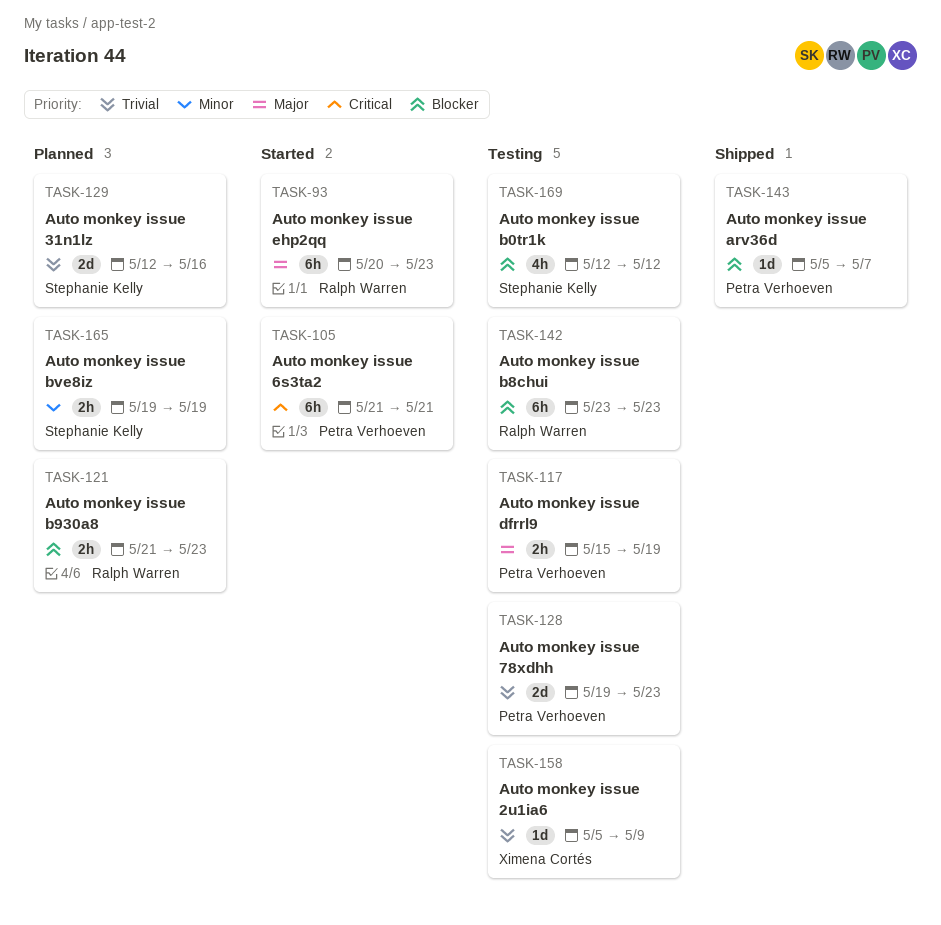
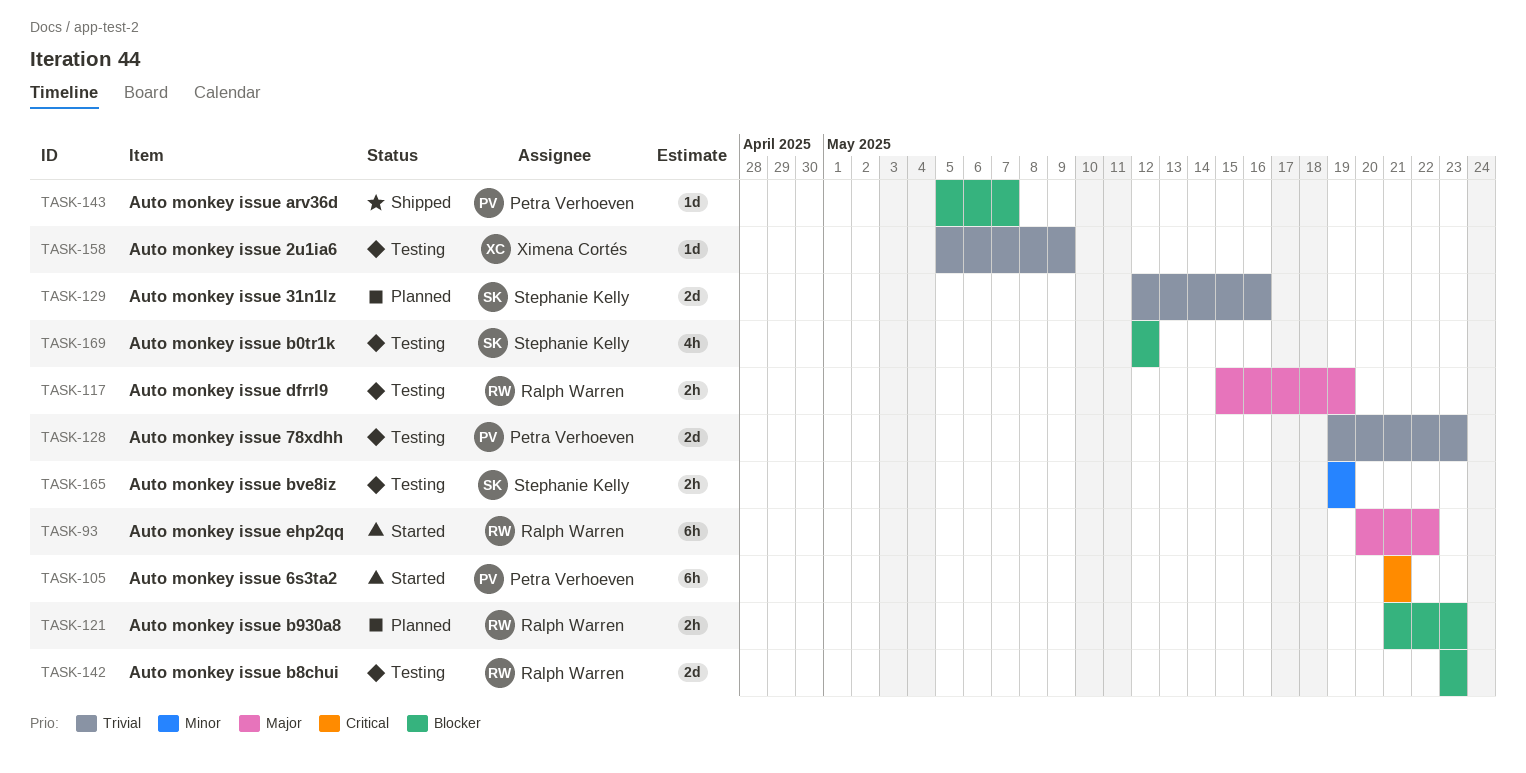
TASK-93, due: May 23 -> May 22
TASK-117, owner: Petra Verhoeven -> Ralph Warren
TASK-142, estimate: 6h -> 2d
TASK-165, status: Planned -> Testing

